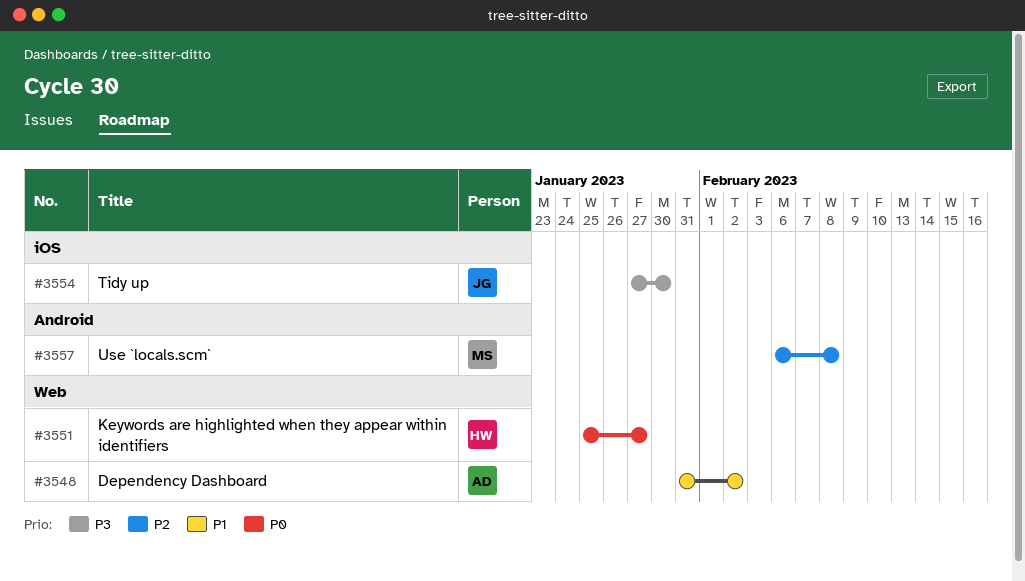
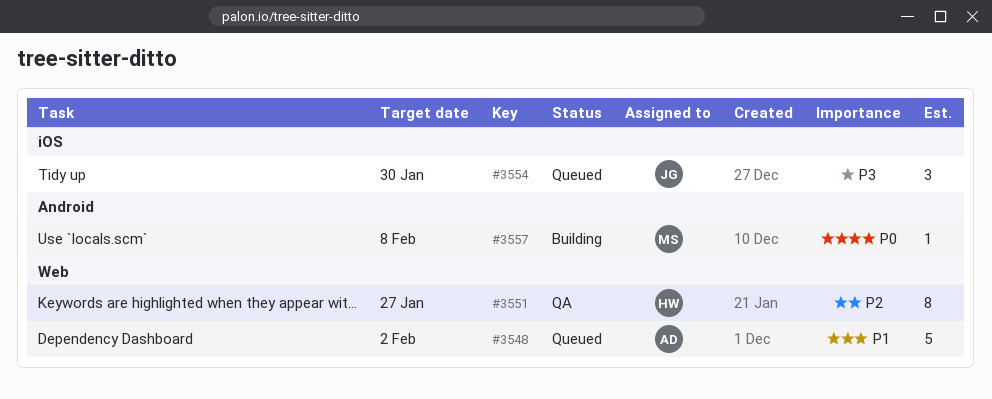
#3551, priority: P0 -> P2
#3557, priority: P2 -> P0

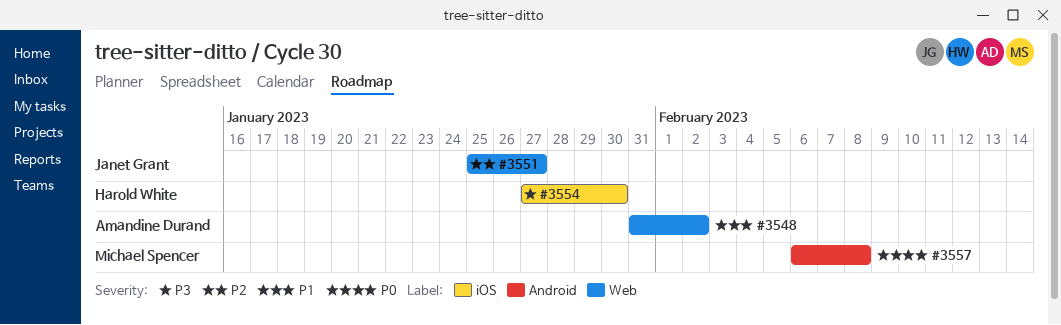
#3551, owner: Harold White -> Janet Grant
#3554, owner: Janet Grant -> Harold White

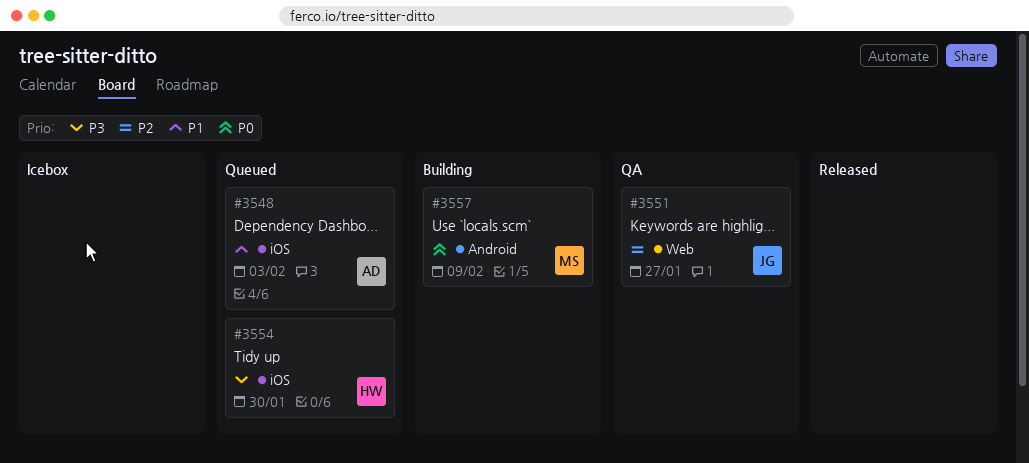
#3548, label: Web -> iOS
#3548, due: Feb 2 -> Feb 3
#3557, due: Feb 8 -> Feb 9

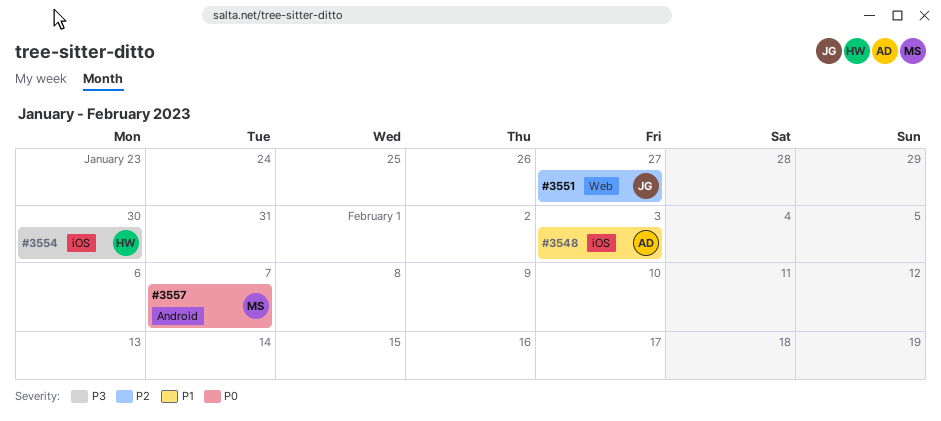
#3557, due: Feb 9 -> Feb 7

